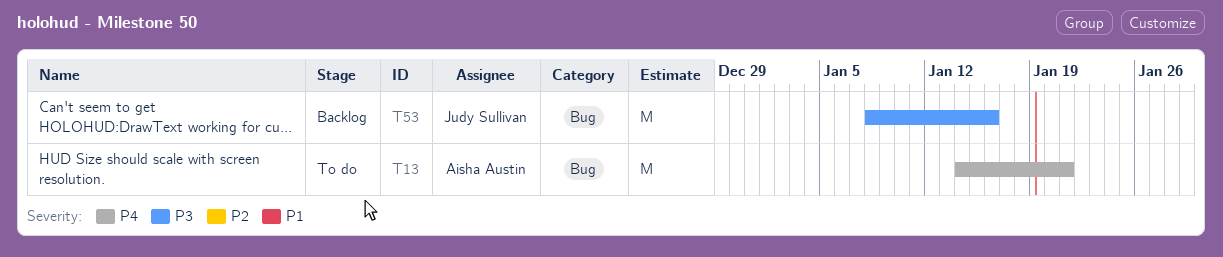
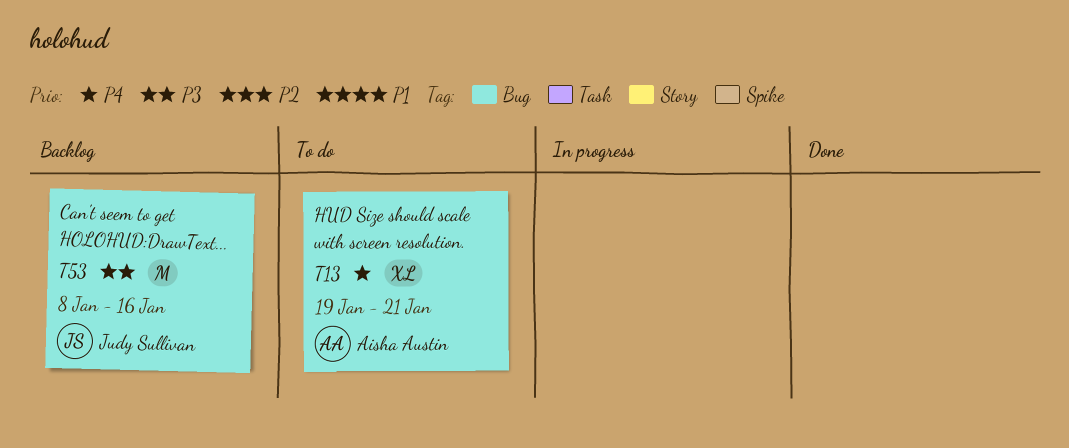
T13, estimate: M -> XL
T13, start: Jan 14 -> Jan 19

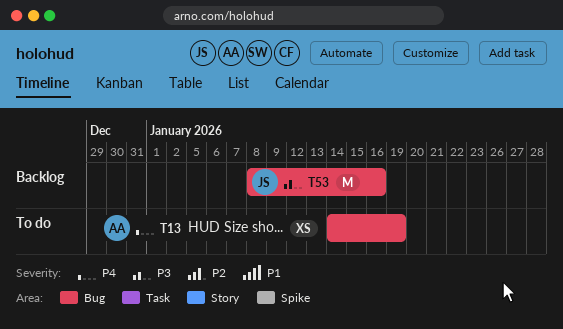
T13, estimate: XL -> XS
T13, start: Jan 19 -> Jan 14
T13, due: Jan 21 -> Jan 19

